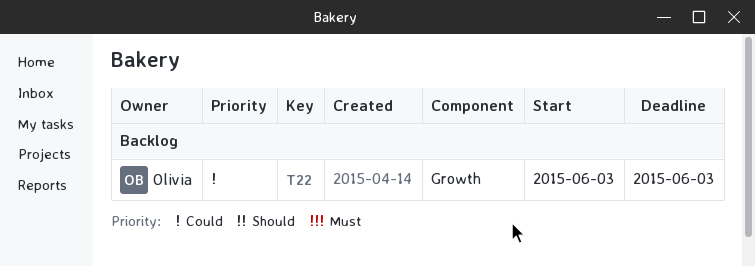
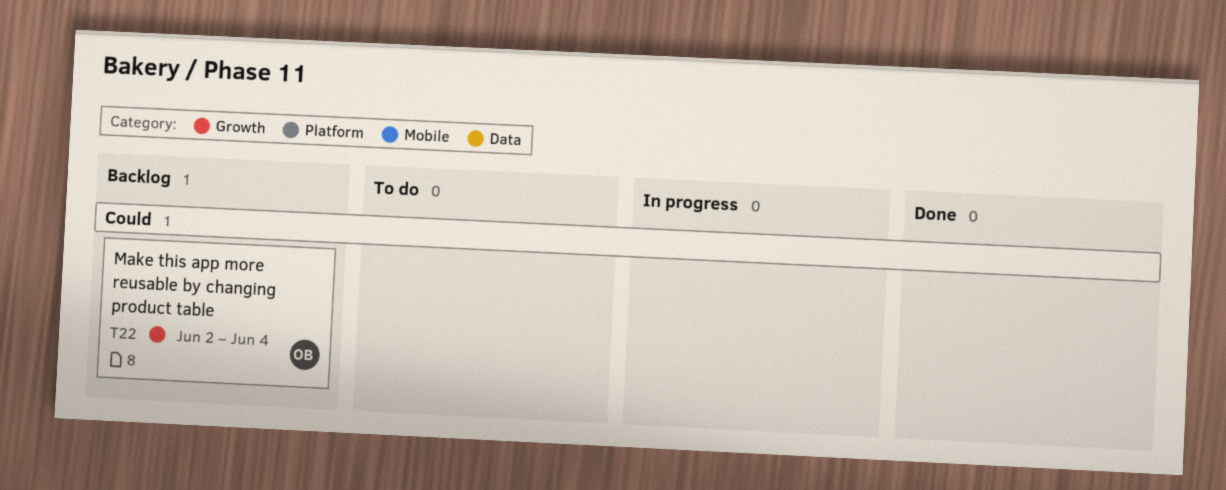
T22, start: Jun 3 -> Jun 2
T22, due: Jun 3 -> Jun 4

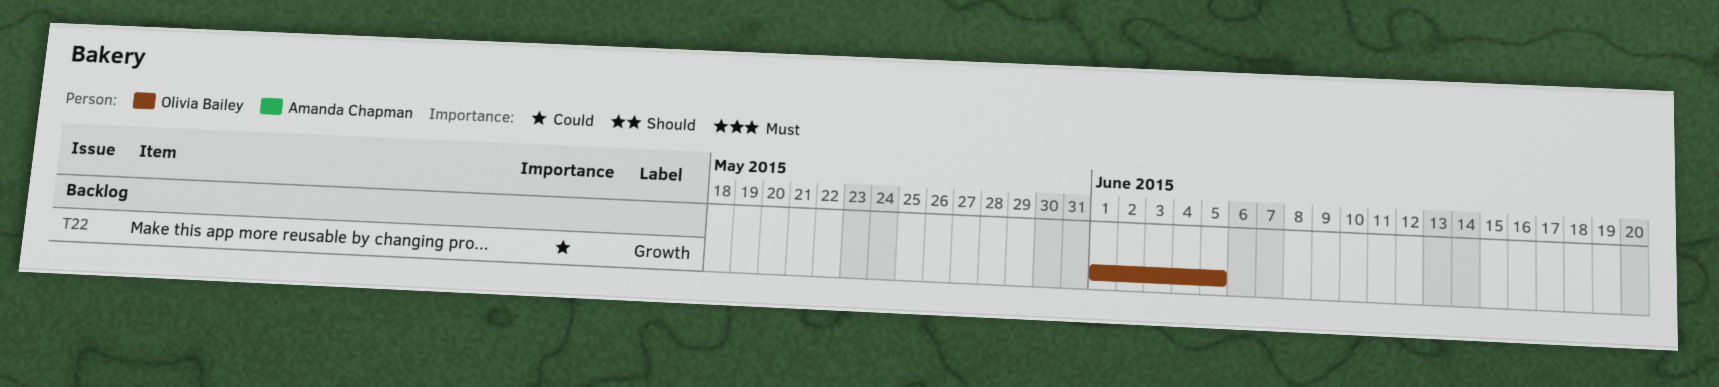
T22, start: Jun 2 -> Jun 1
T22, due: Jun 4 -> Jun 5

